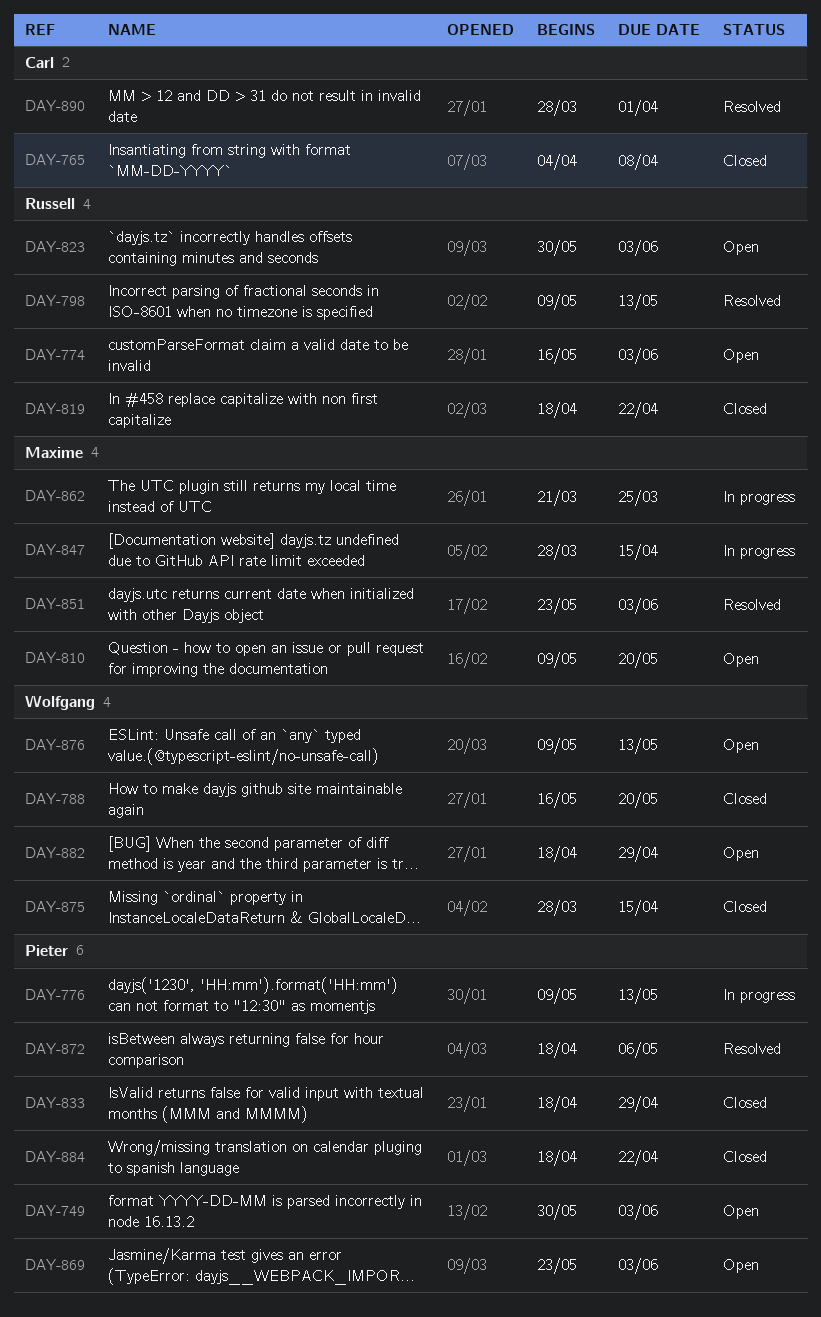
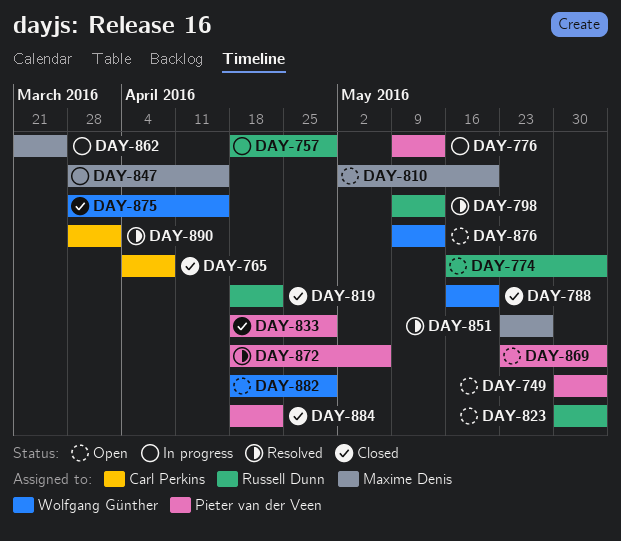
DAY-757: none -> present
DAY-810, start: May 9 -> May 2
DAY-851, due: Jun 3 -> May 27

